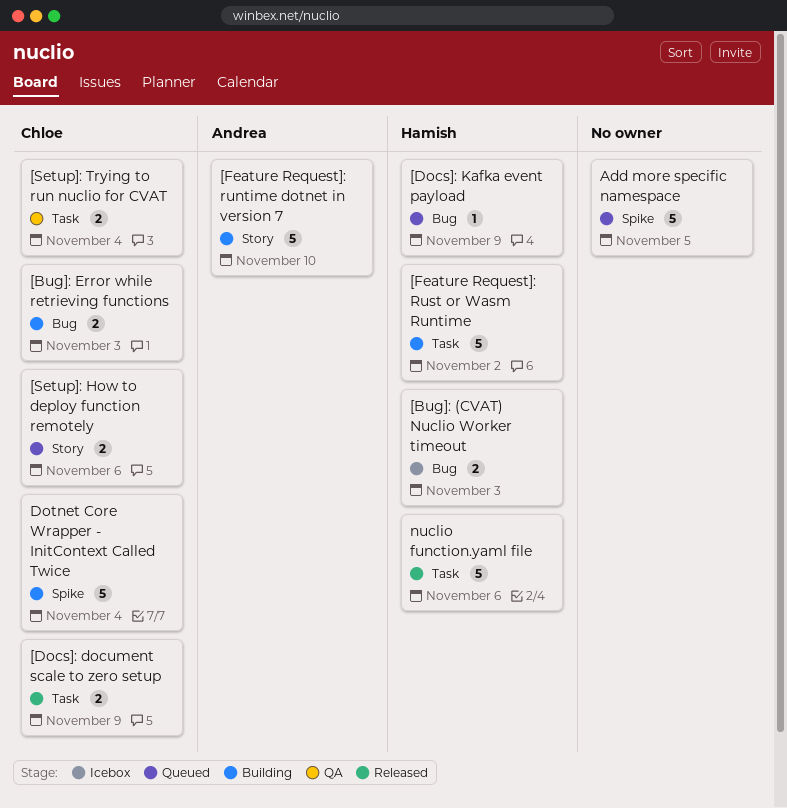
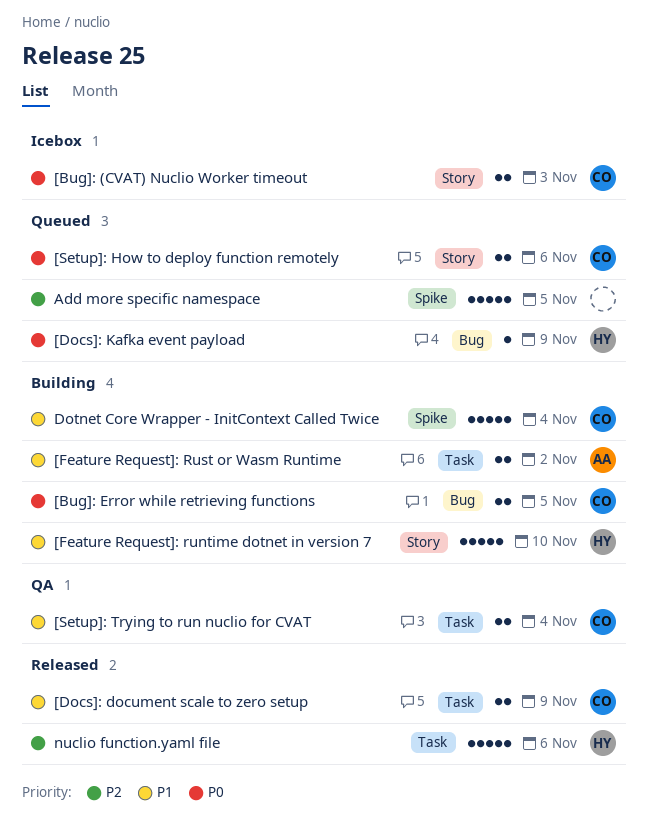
[Bug]: (CVAT) Nuclio Worker timeout, owner: Hamish -> Chloe
[Bug]: (CVAT) Nuclio Worker timeout, label: Bug -> Story
[Bug]: Error while retrieving functions, due: Nov 3 -> Nov 5
[Feature Request]: runtime dotnet in version 7, owner: Andrea -> Hamish
[Feature Request]: Rust or Wasm Runtime, owner: Hamish -> Andrea
[Feature Request]: Rust or Wasm Runtime, estimate: 5 -> 2

